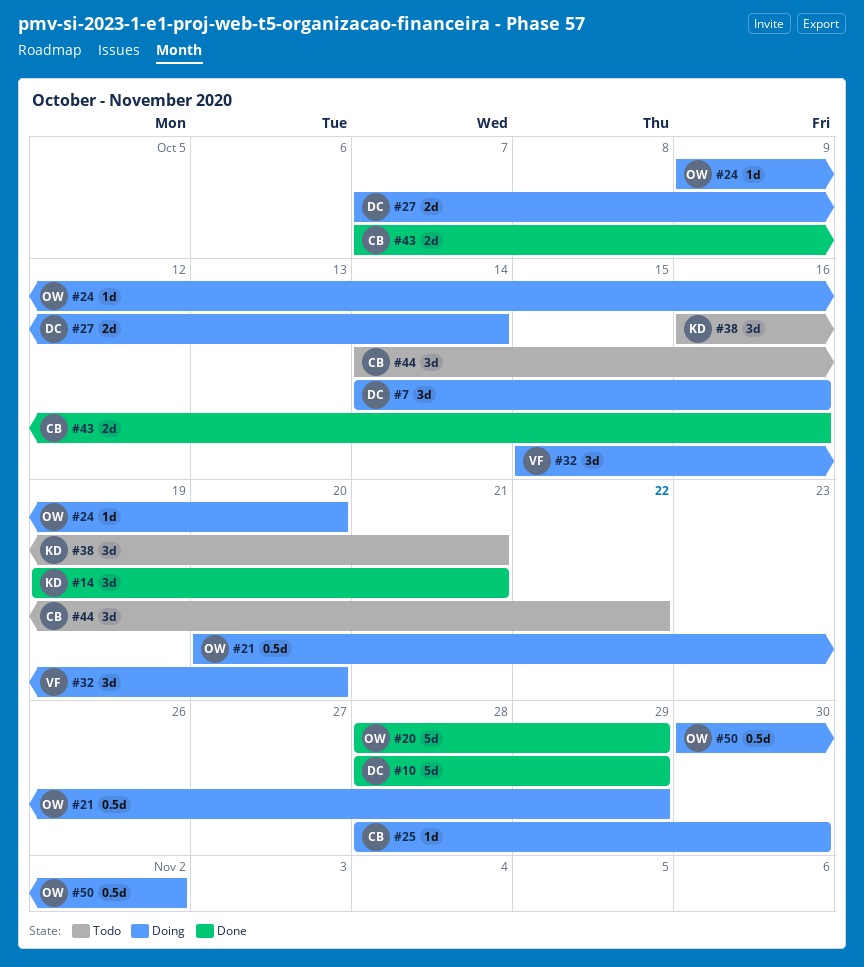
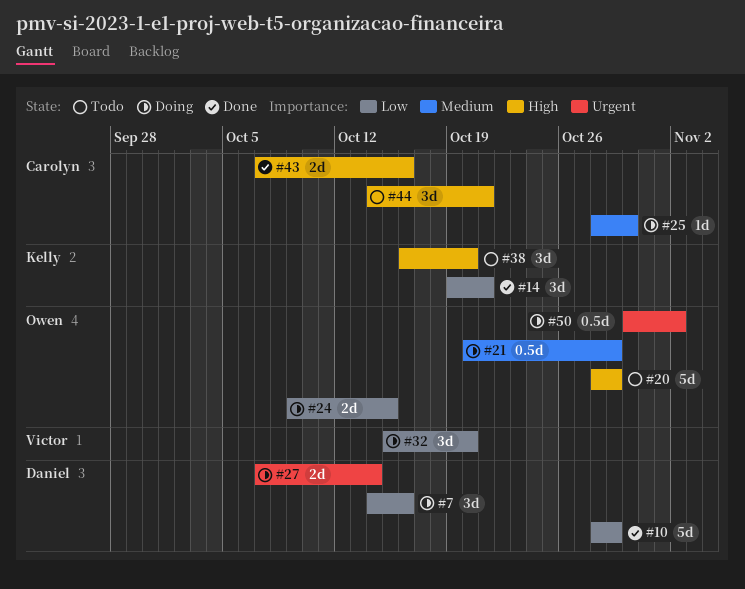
#20, status: Done -> Todo
#24, estimate: 1d -> 2d
#24, due: Oct 20 -> Oct 15
#38, due: Oct 21 -> Oct 20
#44, due: Oct 22 -> Oct 21

